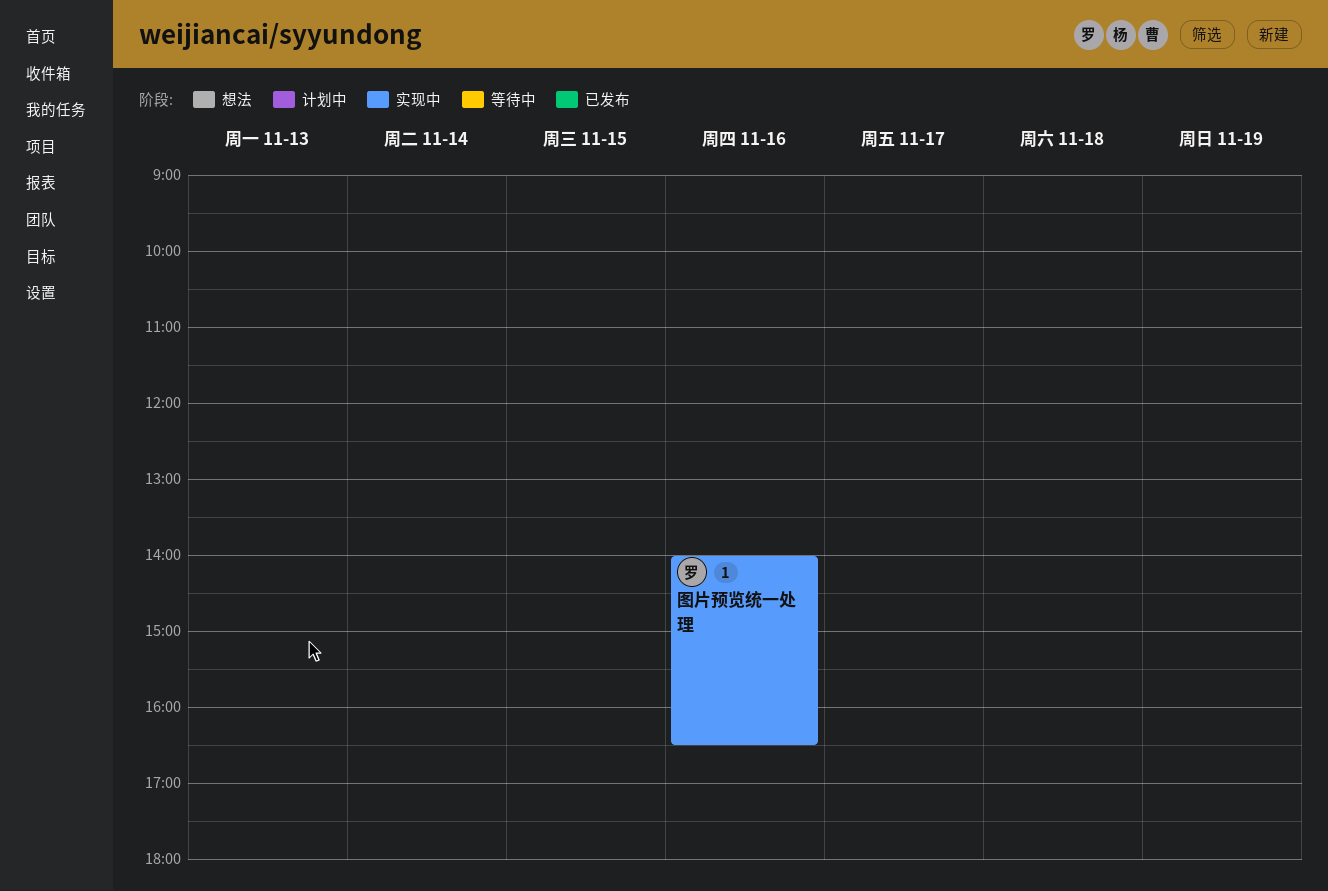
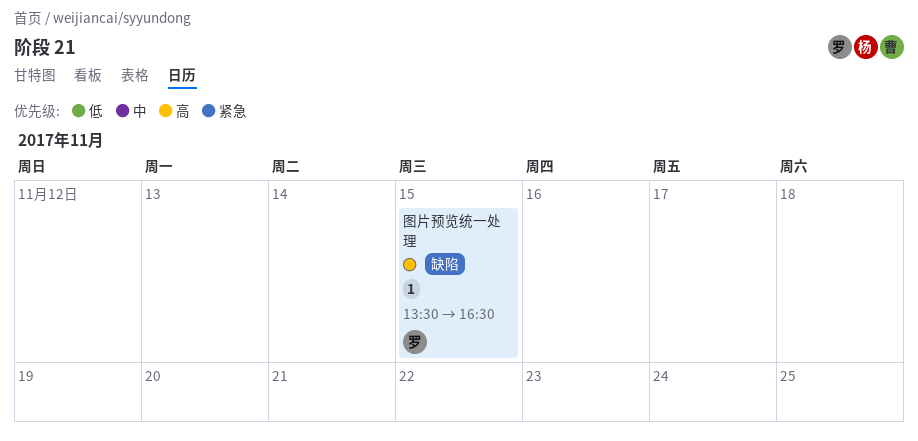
图片预览统一处理, day: Nov 16 -> Nov 15
图片预览统一处理, begins: 14:00 -> 13:30

